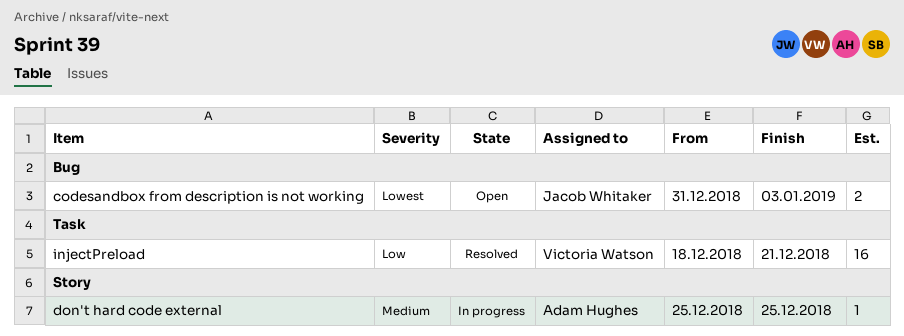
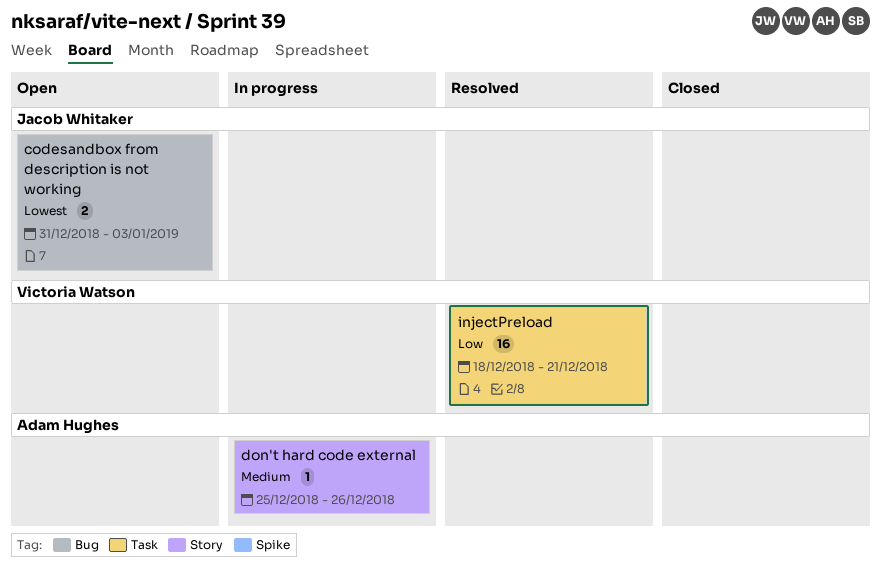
don't hard code external, due: Dec 25 -> Dec 26

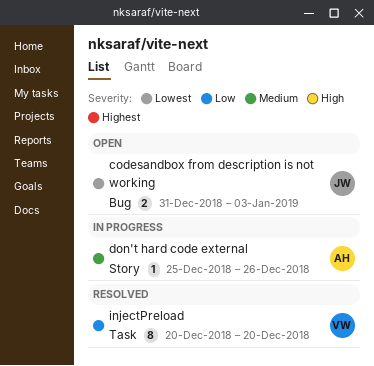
injectPreload, estimate: 16 -> 8
injectPreload, start: Dec 18 -> Dec 20
injectPreload, due: Dec 21 -> Dec 20

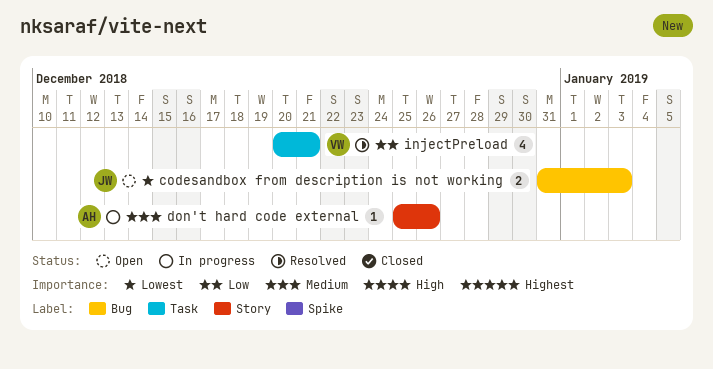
injectPreload, estimate: 8 -> 4
injectPreload, due: Dec 20 -> Dec 21

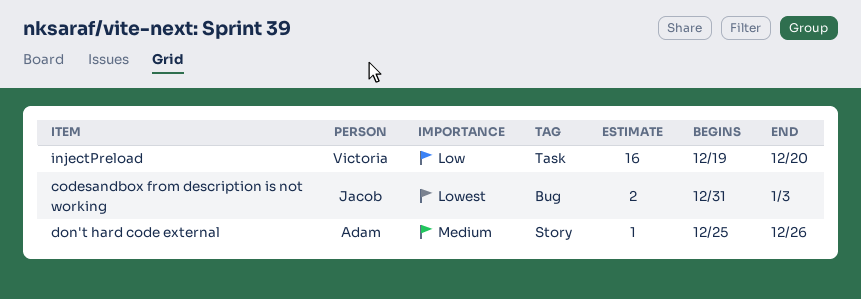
injectPreload, estimate: 4 -> 16
injectPreload, start: Dec 20 -> Dec 19
injectPreload, due: Dec 21 -> Dec 20

